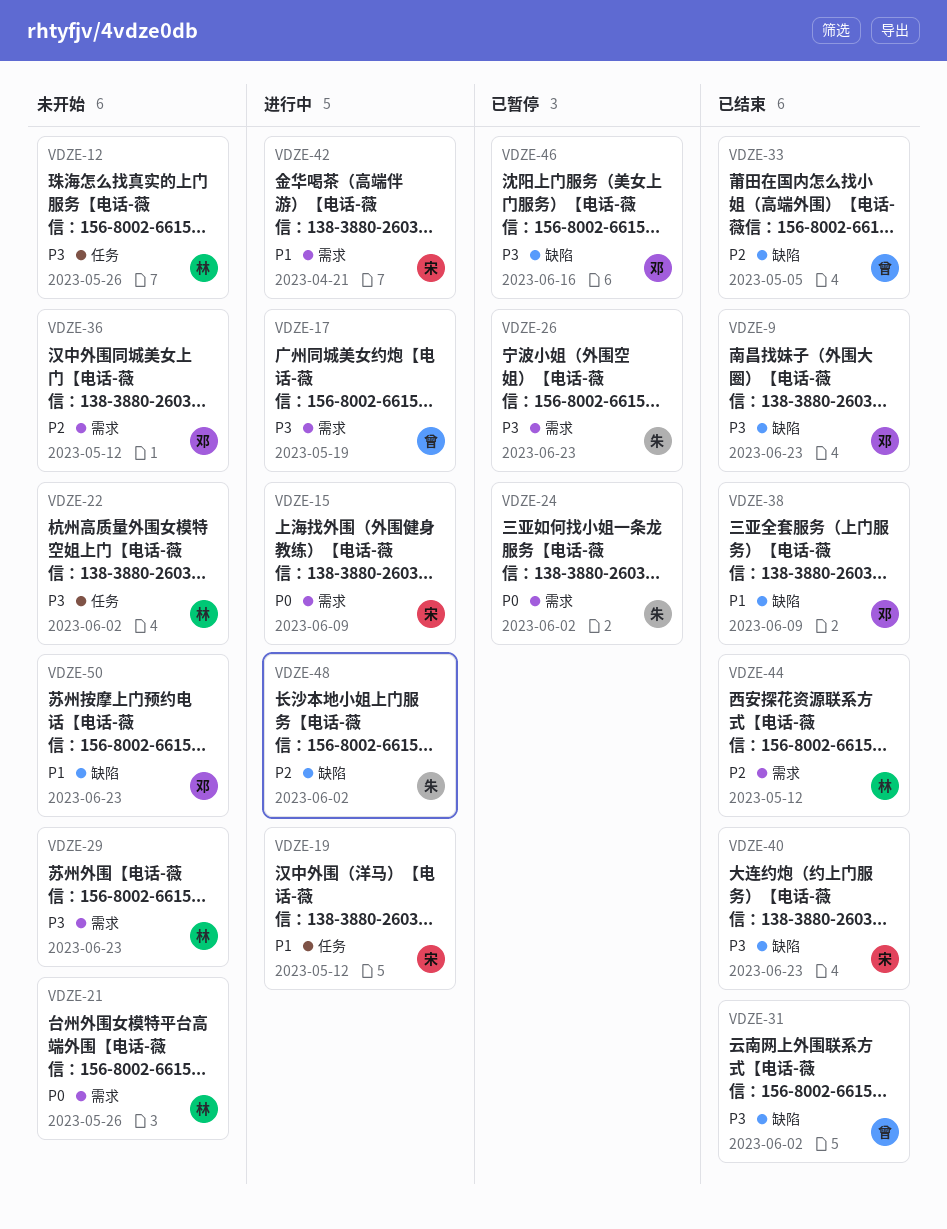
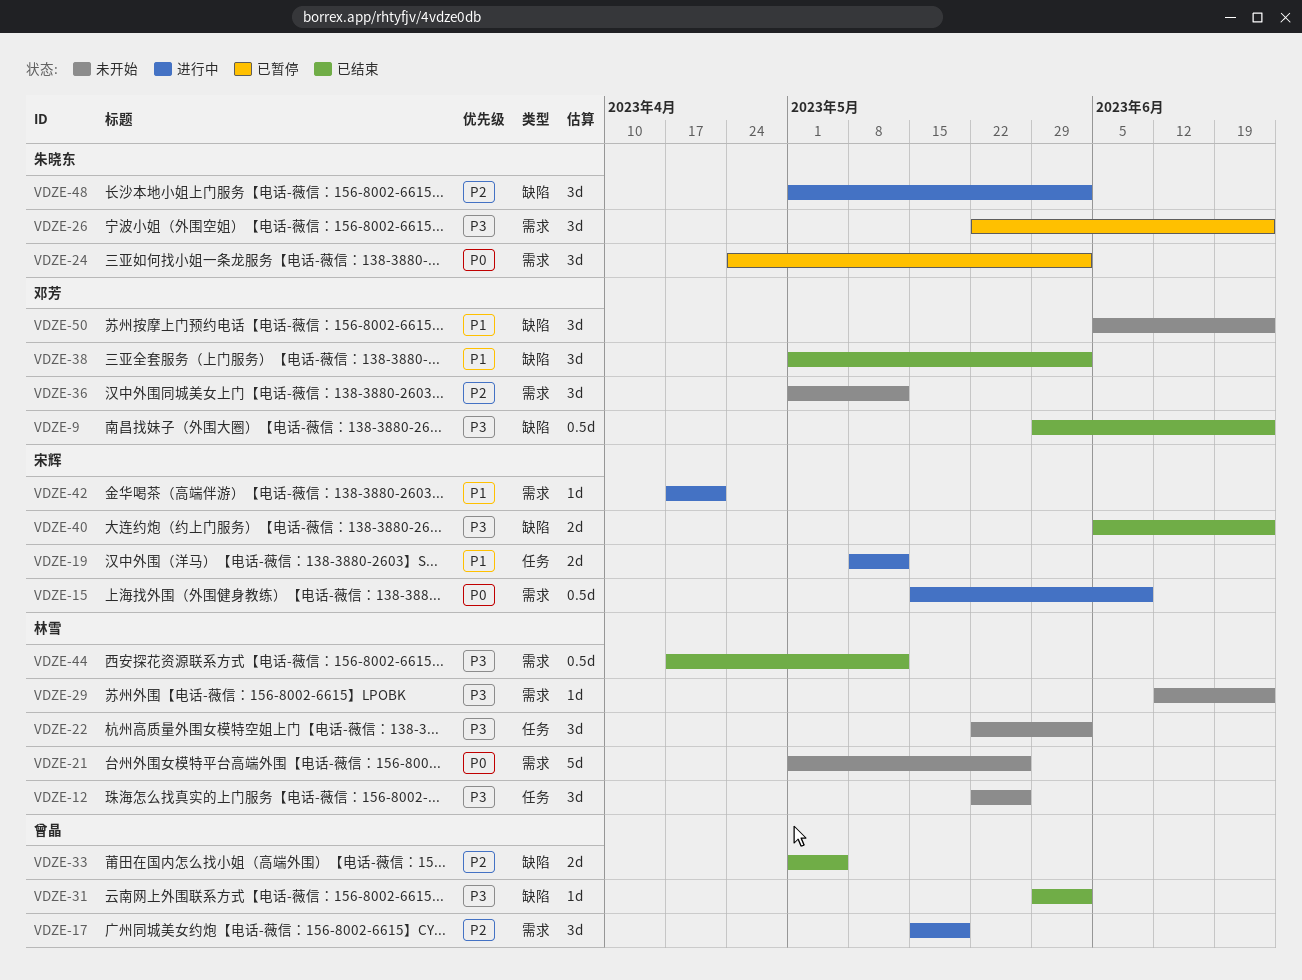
VDZE-17, priority: P3 -> P2
VDZE-38, due: Jun 9 -> Jun 2
VDZE-44, priority: P2 -> P3
VDZE-46: present -> none

